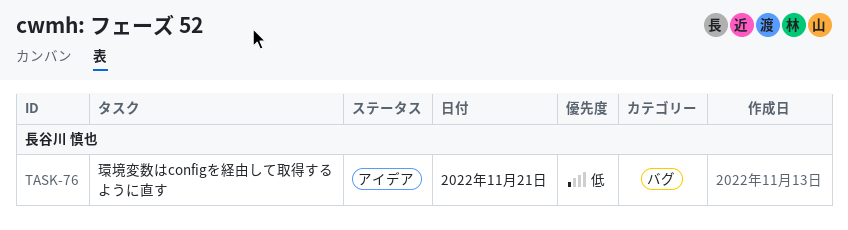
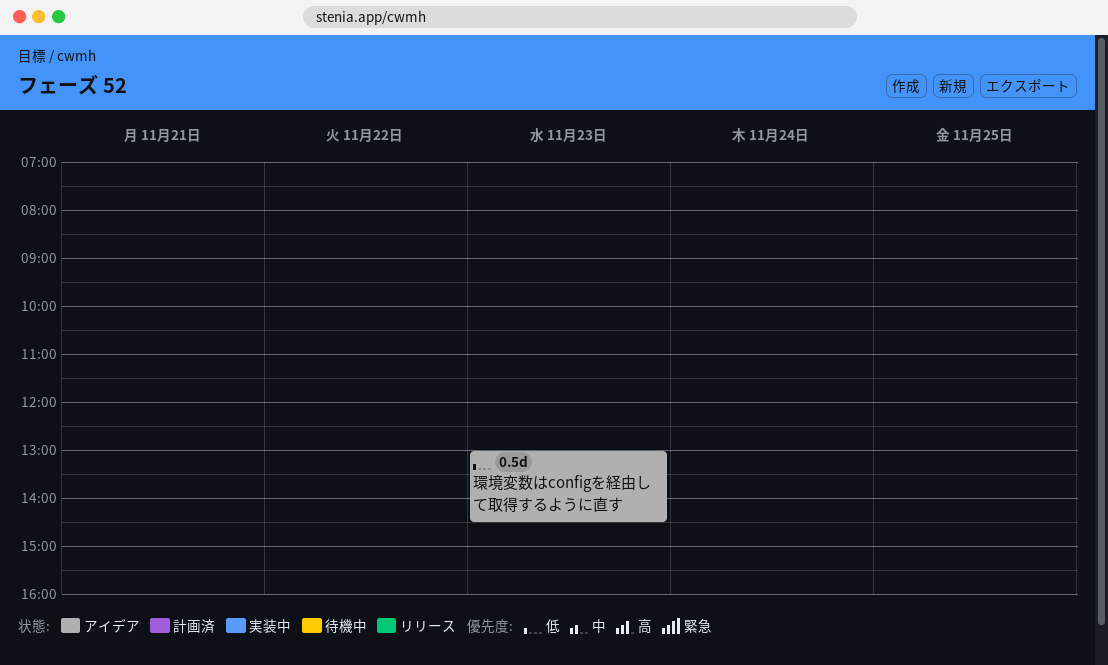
環境変数はconfigを経由して取得するように直す, day: Nov 21 -> Nov 23

